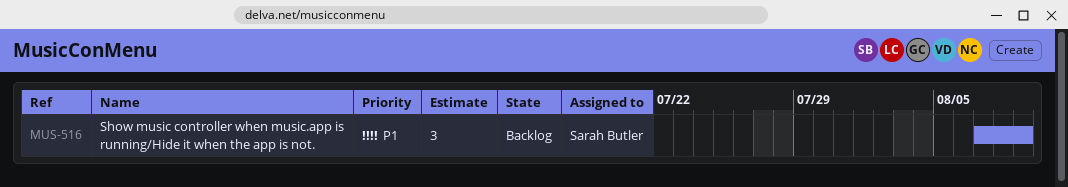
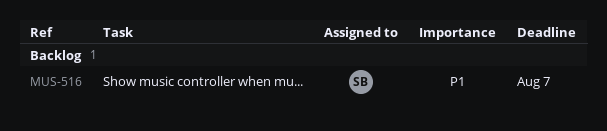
MUS-516, due: Aug 9 -> Aug 7

